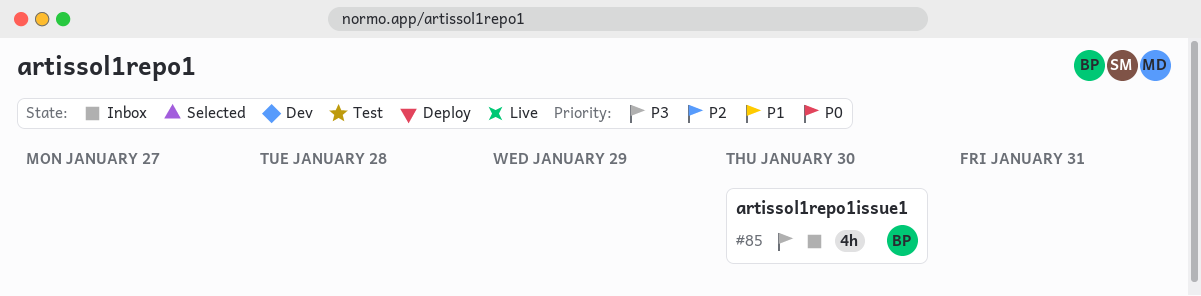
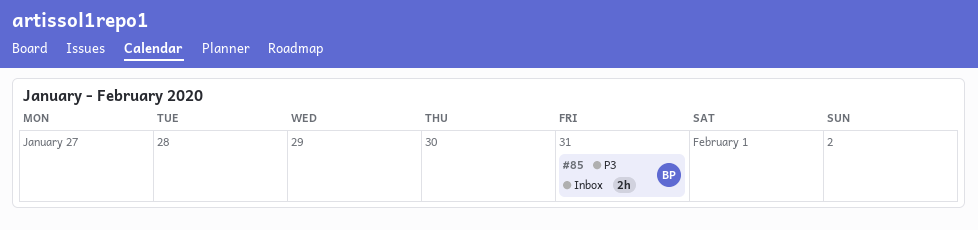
#85, estimate: 4h -> 2h
#85, due: Jan 30 -> Jan 31

